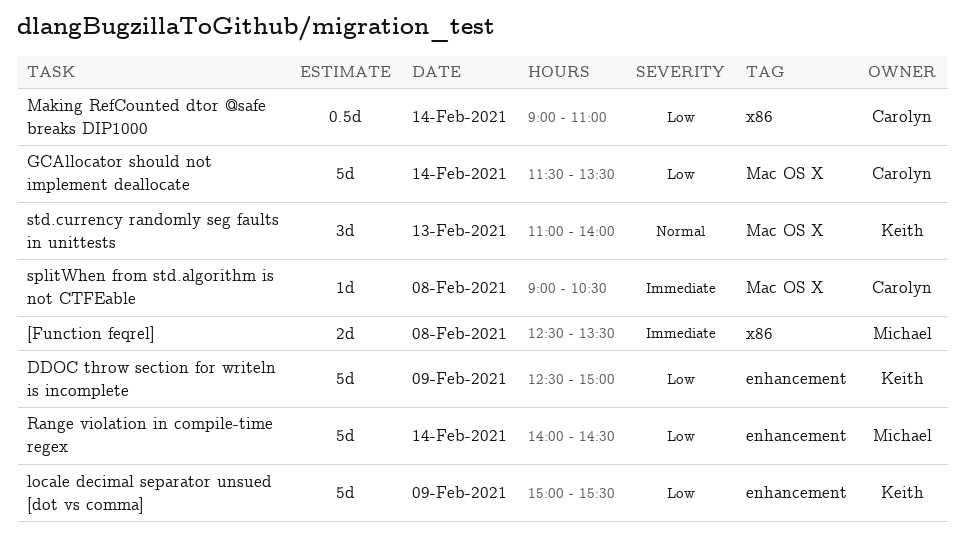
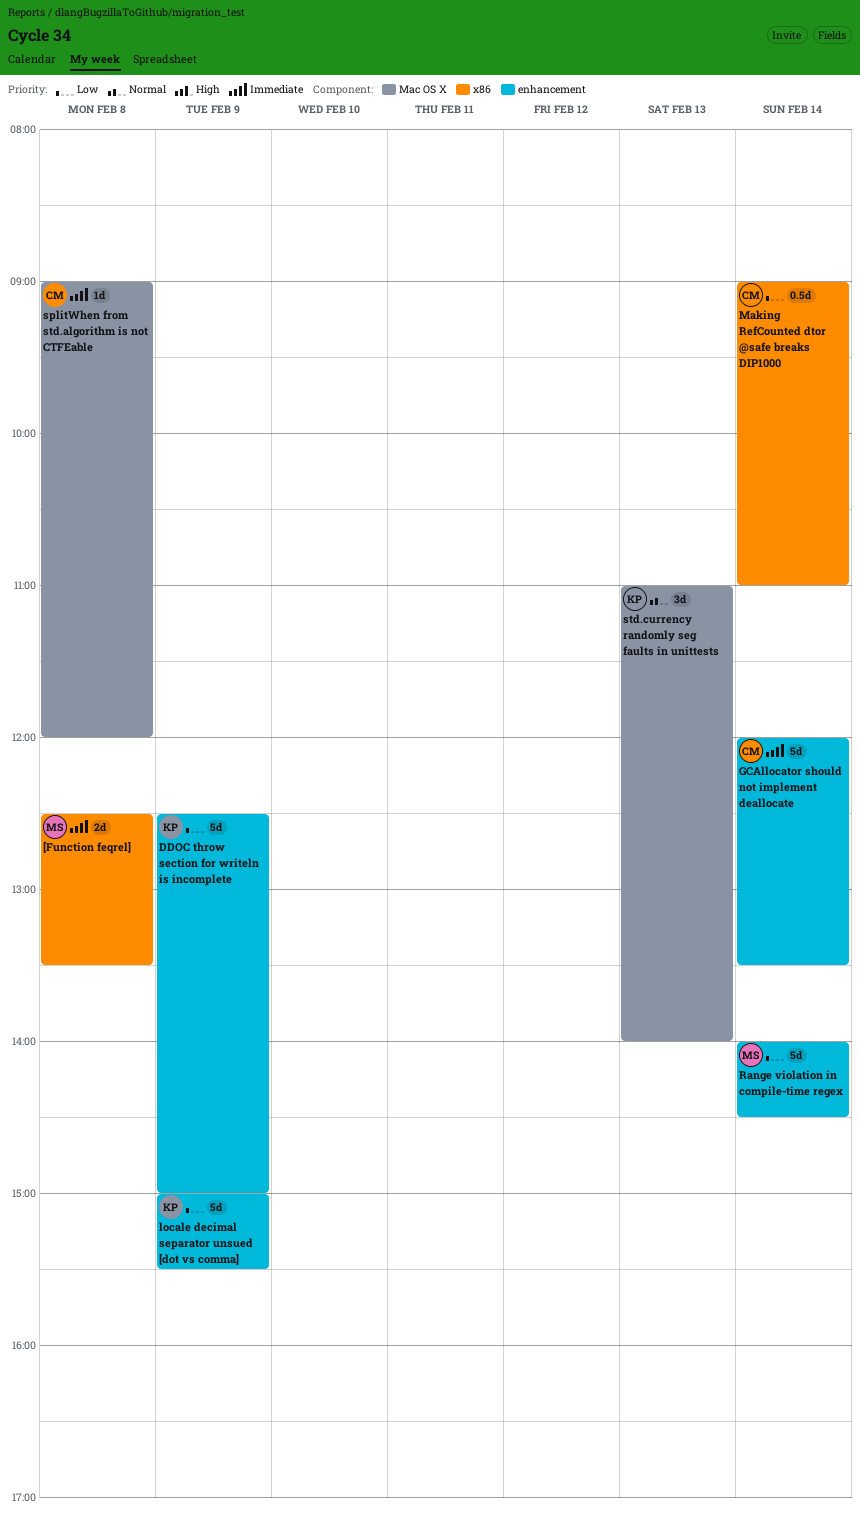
GCAllocator should not implement deallocate, priority: Low -> Immediate
GCAllocator should not implement deallocate, label: Mac OS X -> enhancement
GCAllocator should not implement deallocate, begins: 11:30 -> 12:00
splitWhen from std.algorithm is not CTFEable, ends: 10:30 -> 12:00

